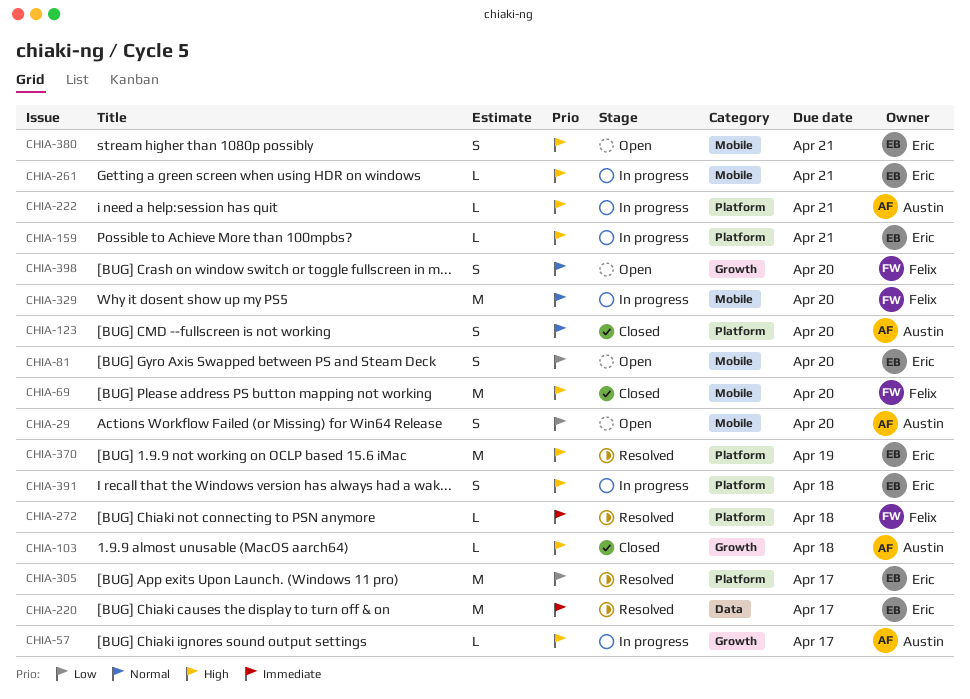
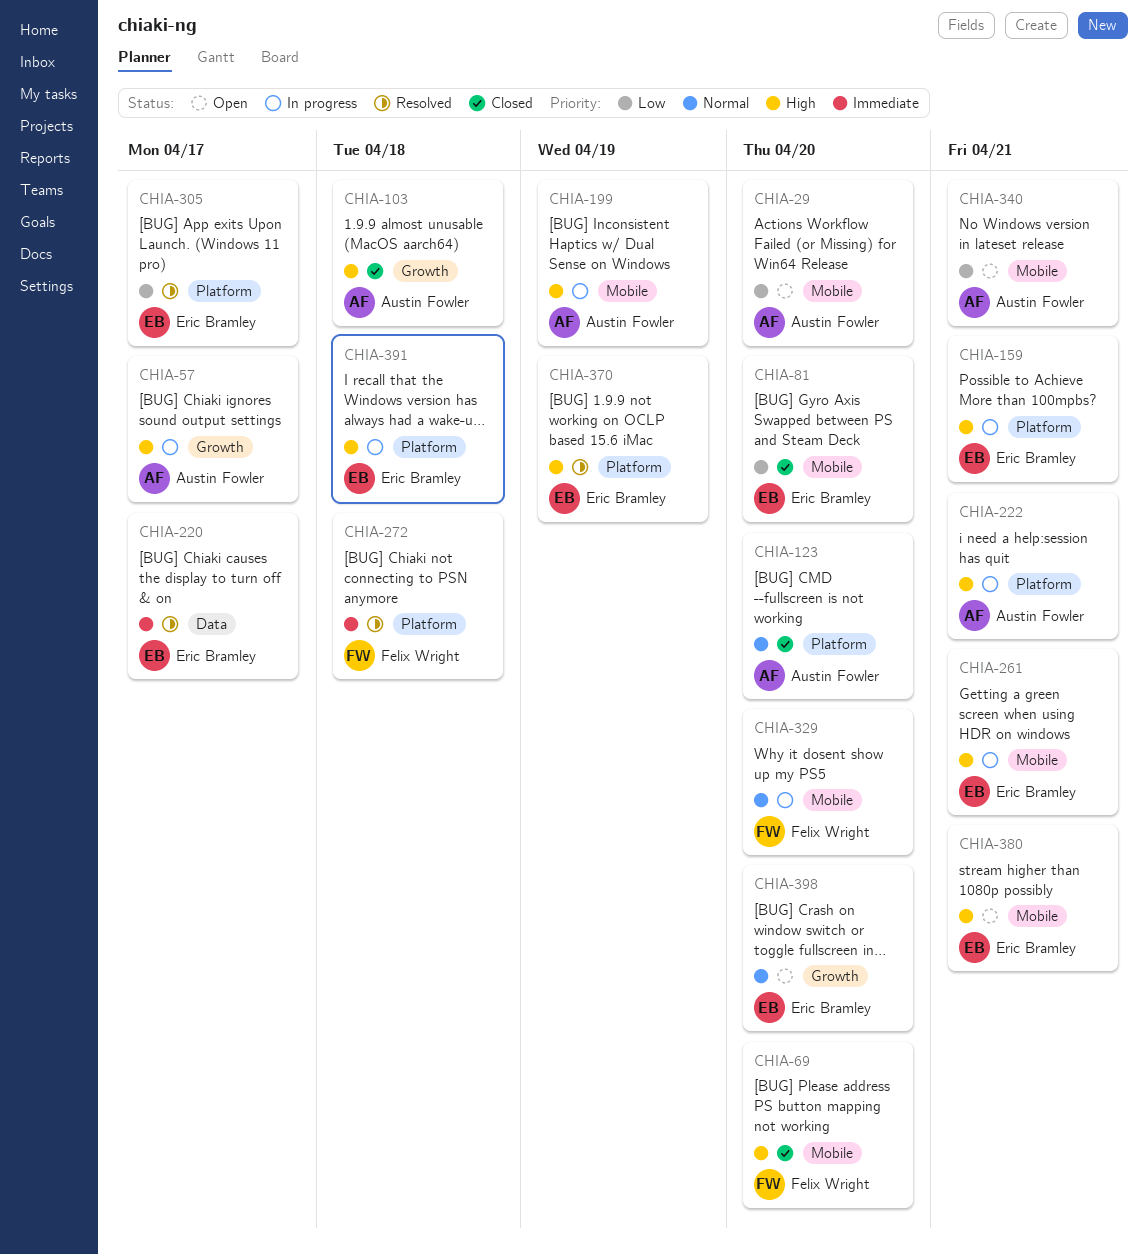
CHIA-81, status: Open -> Closed
CHIA-199: none -> present
CHIA-340: none -> present
CHIA-398, owner: Felix Wright -> Eric Bramley

